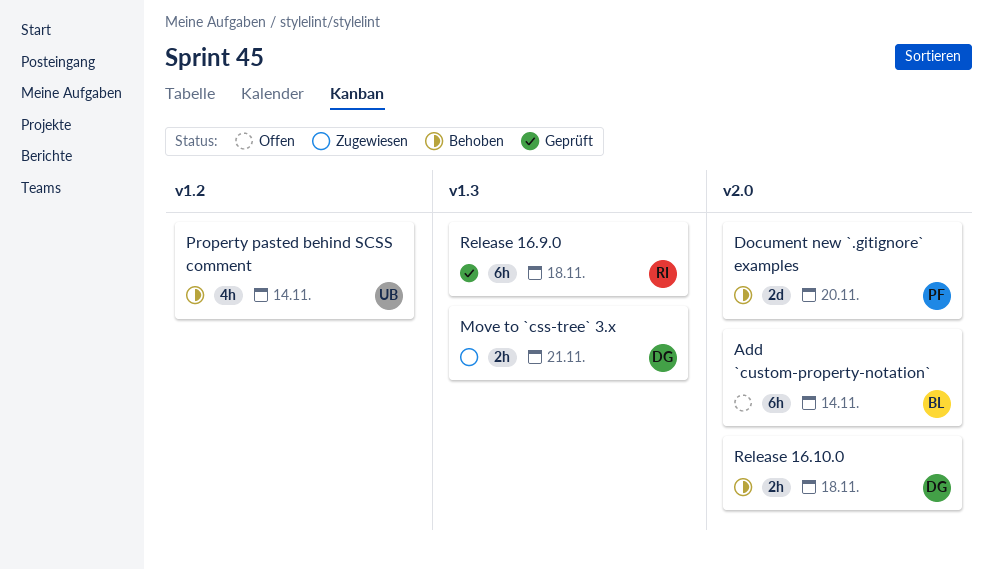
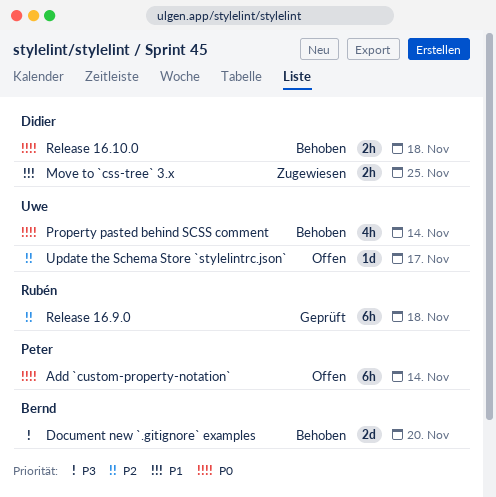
Add `custom-property-notation`, owner: Bernd -> Peter
Document new `.gitignore` examples, owner: Peter -> Bernd
Move to `css-tree` 3.x, due: Nov 21 -> Nov 25
Update the Schema Store `stylelintrc.json`: none -> present

